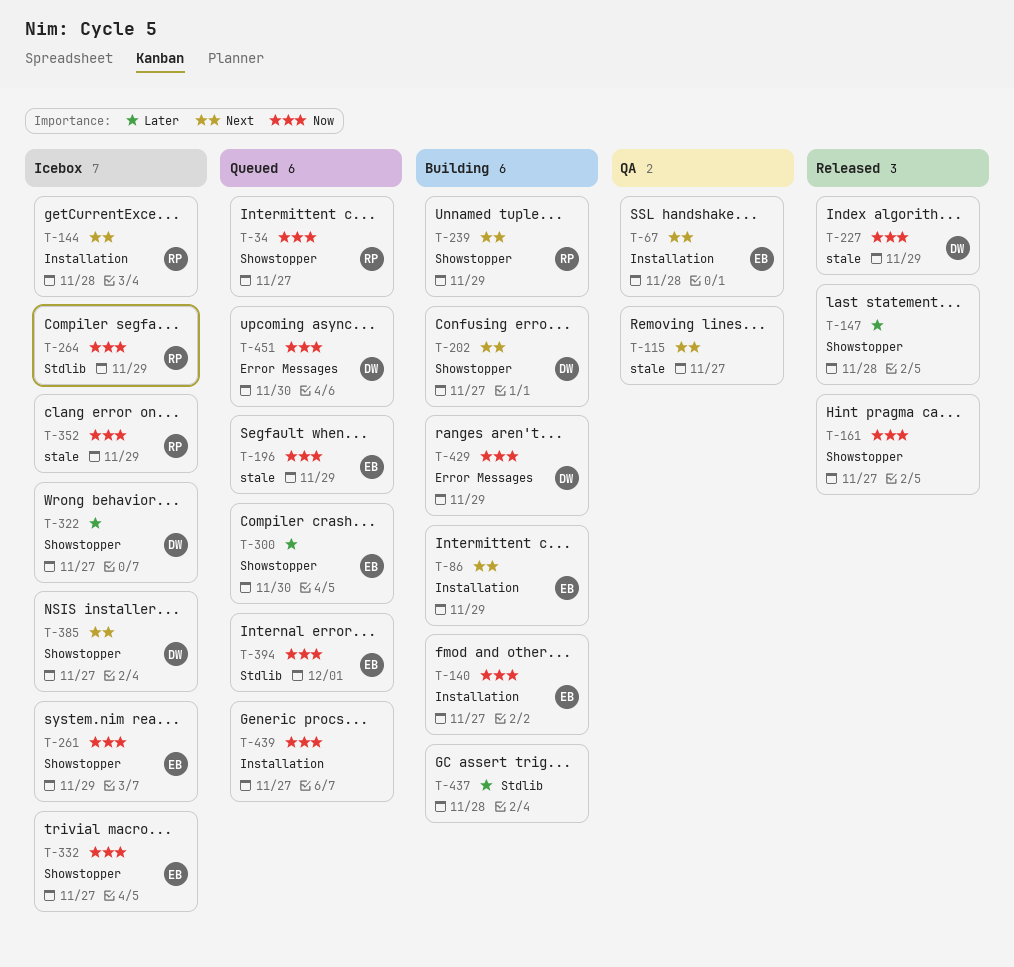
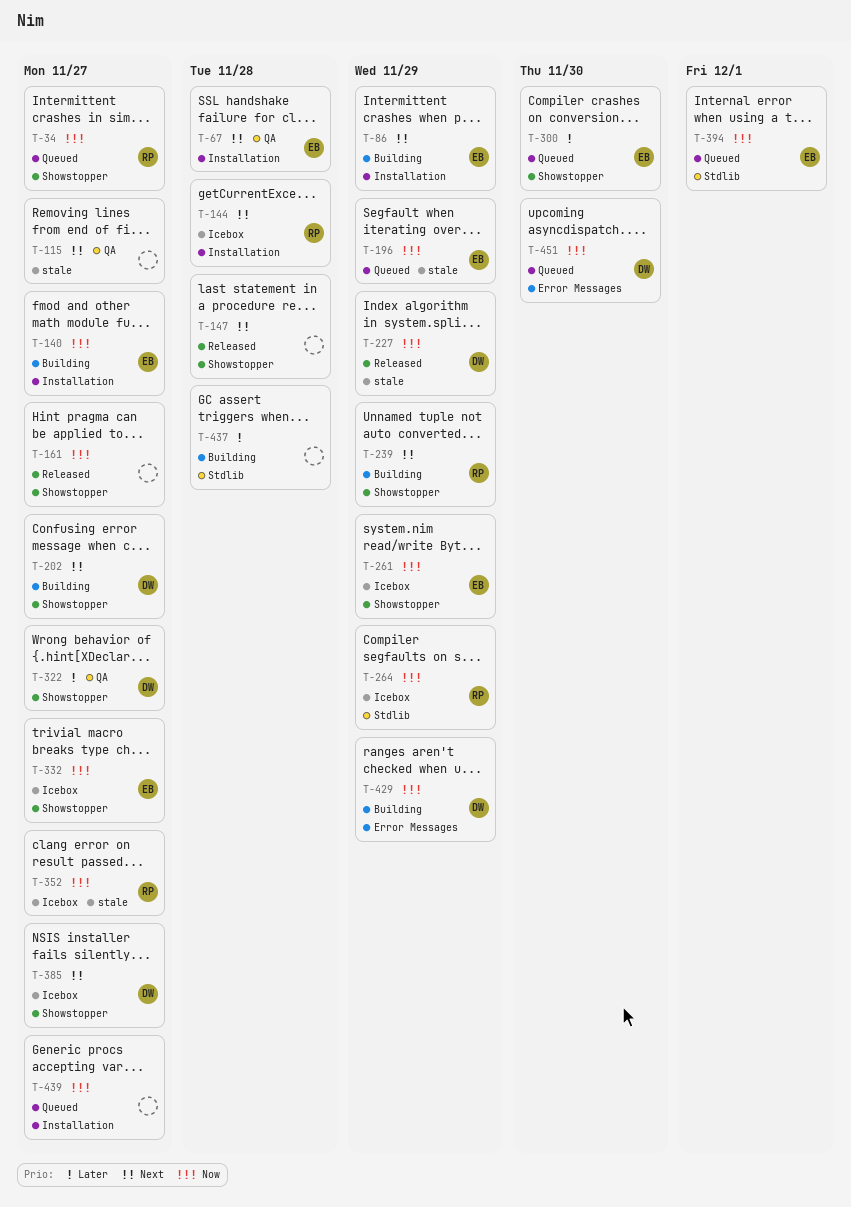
T-147, priority: Later -> Next
T-322, status: Icebox -> QA
T-352, due: Nov 29 -> Nov 27

